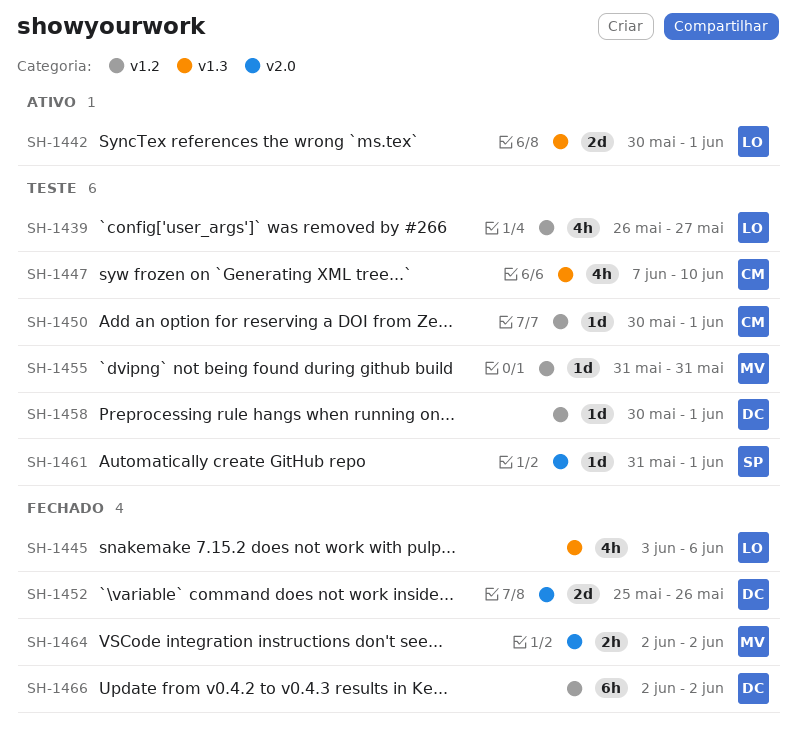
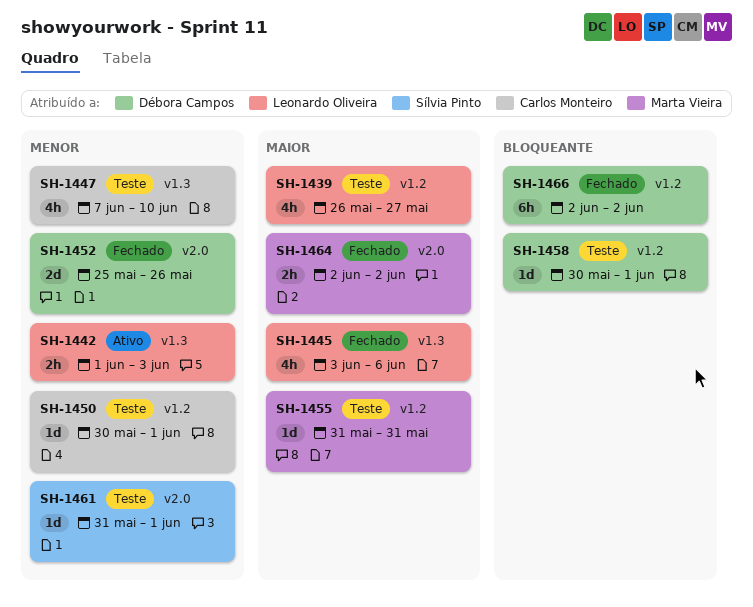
SH-1442, estimate: 2d -> 2h
SH-1442, start: May 30 -> Jun 1
SH-1442, due: Jun 1 -> Jun 3

